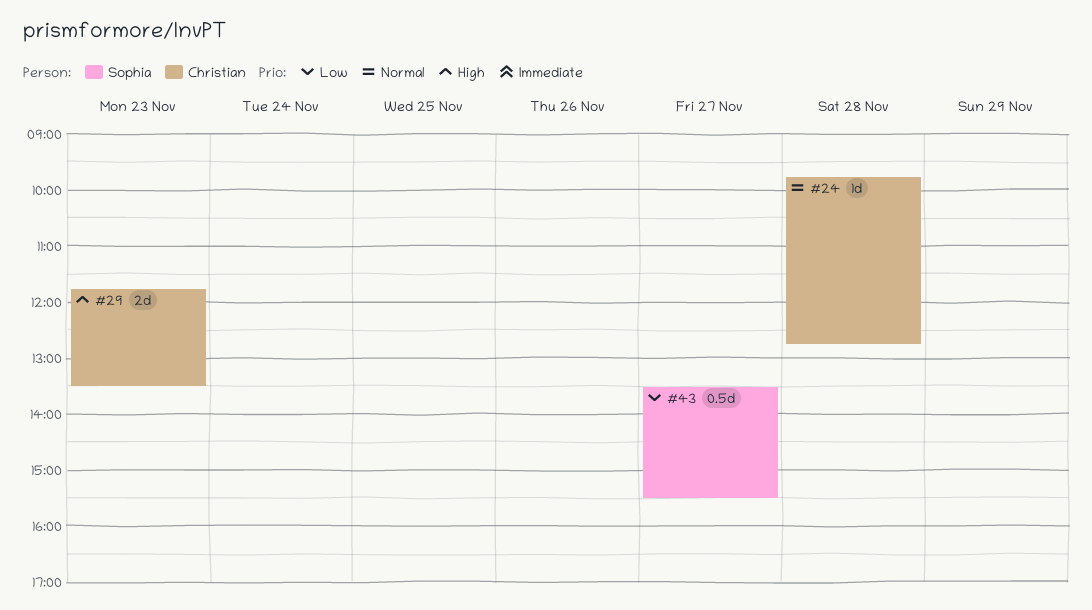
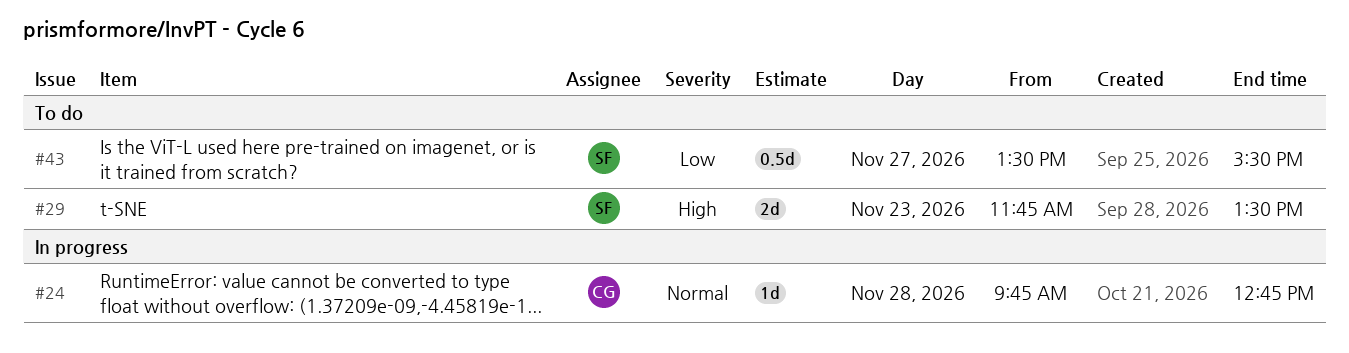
#29, owner: Christian -> Sophia

